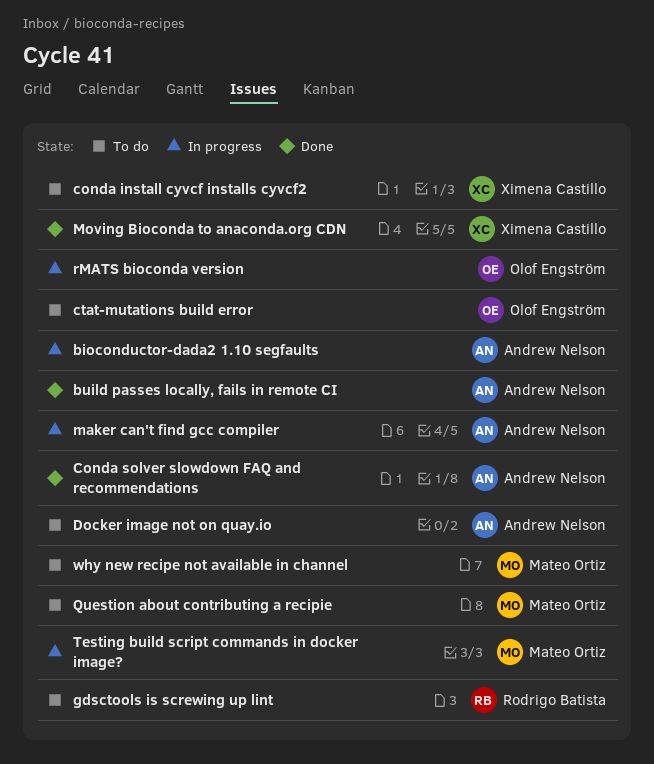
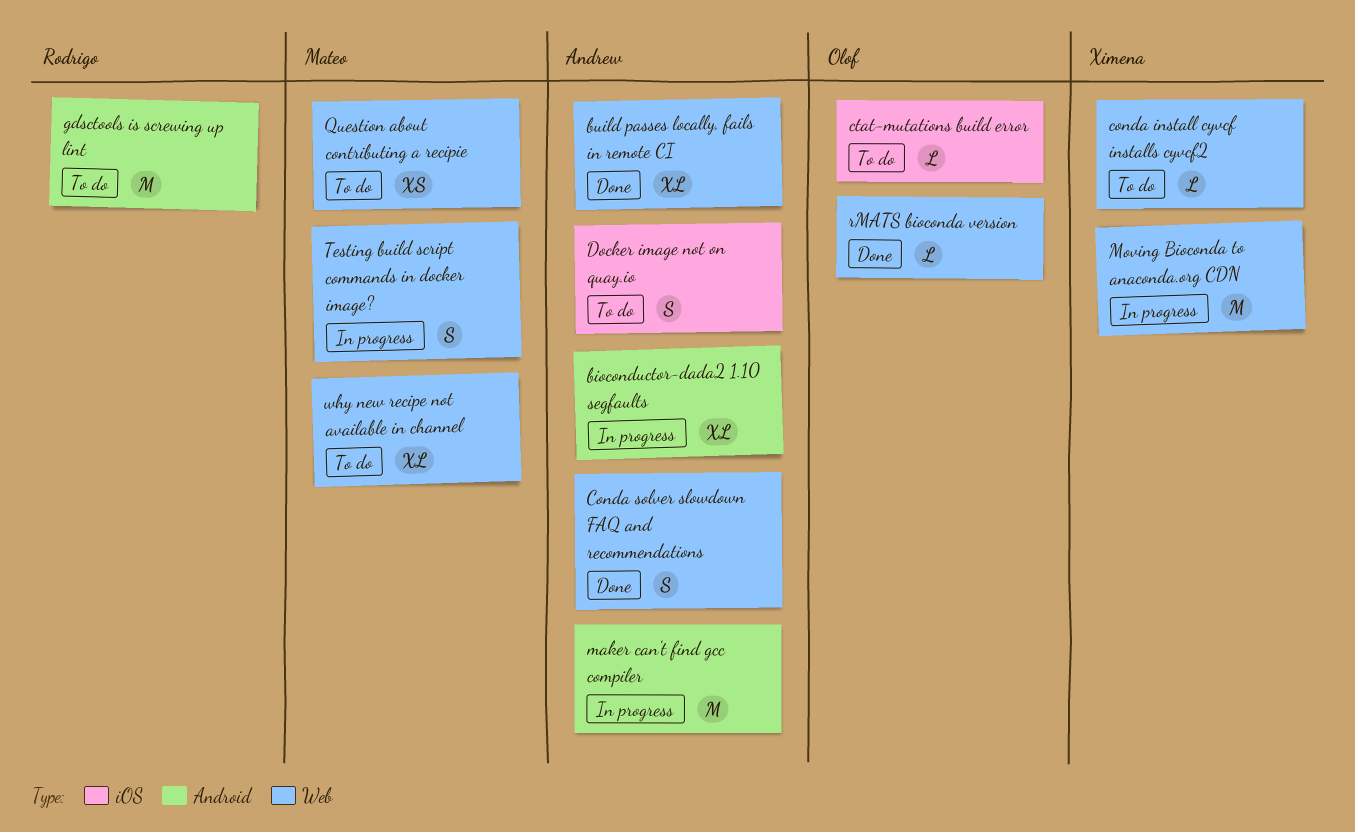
Moving Bioconda to anaconda.org CDN, status: Done -> In progress
rMATS bioconda version, status: In progress -> Done

